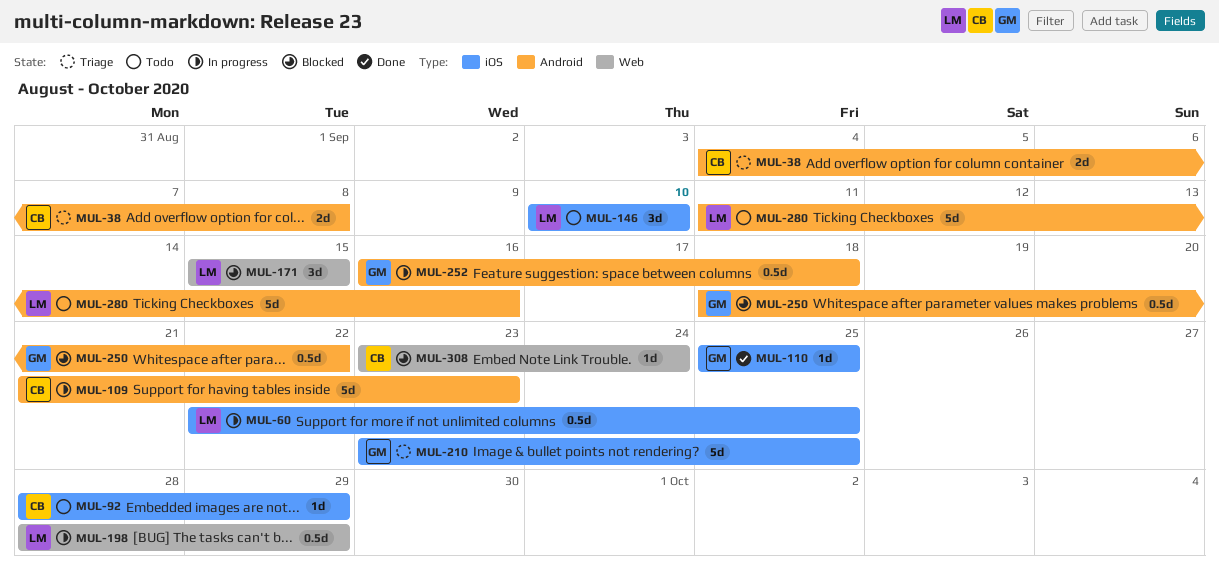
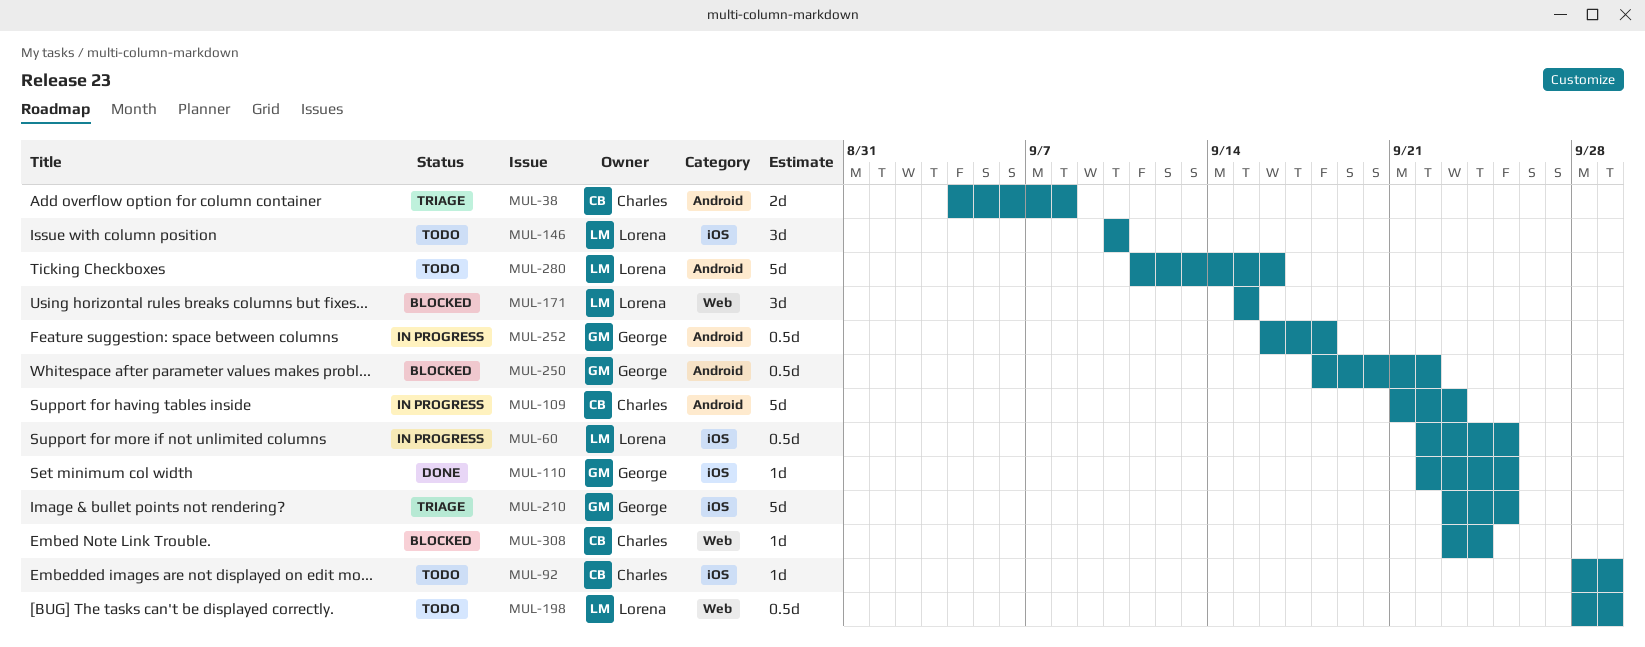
MUL-110, start: Sep 25 -> Sep 22
MUL-198, status: In progress -> Todo

